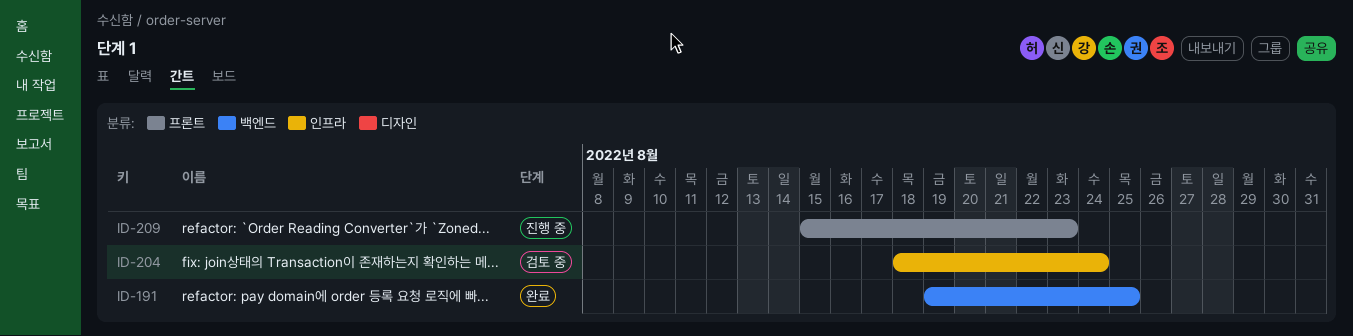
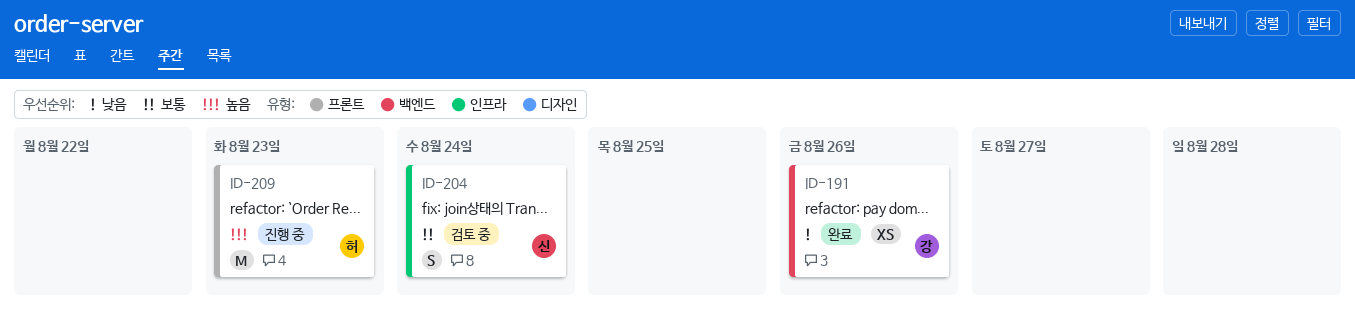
ID-191, due: Aug 25 -> Aug 26

